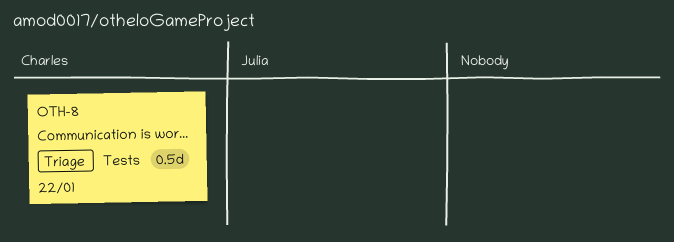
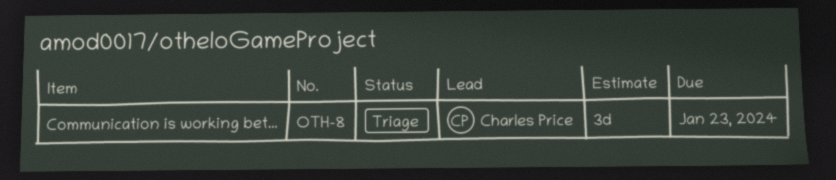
OTH-8, estimate: 0.5d -> 3d
OTH-8, due: Jan 22 -> Jan 23

